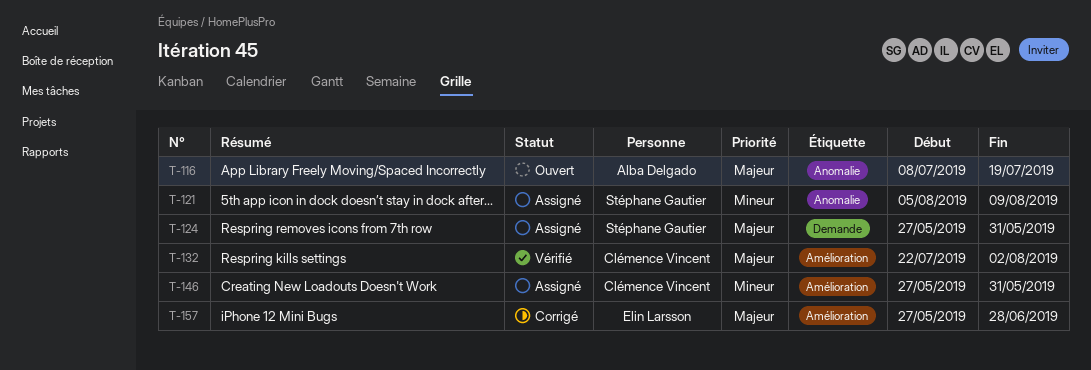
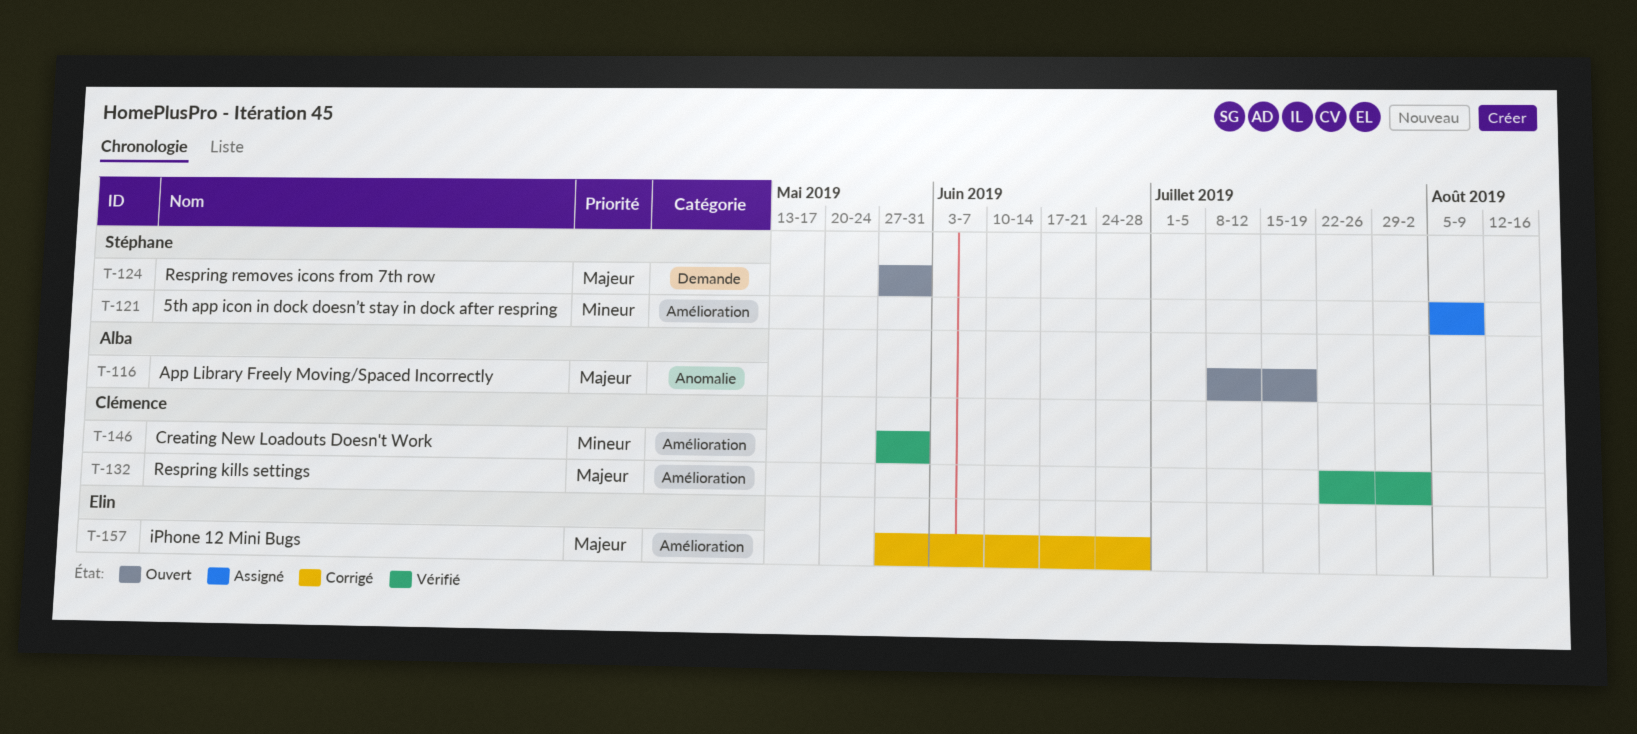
T-121, label: Anomalie -> Amélioration
T-124, status: Assigné -> Ouvert
T-146, status: Assigné -> Vérifié

